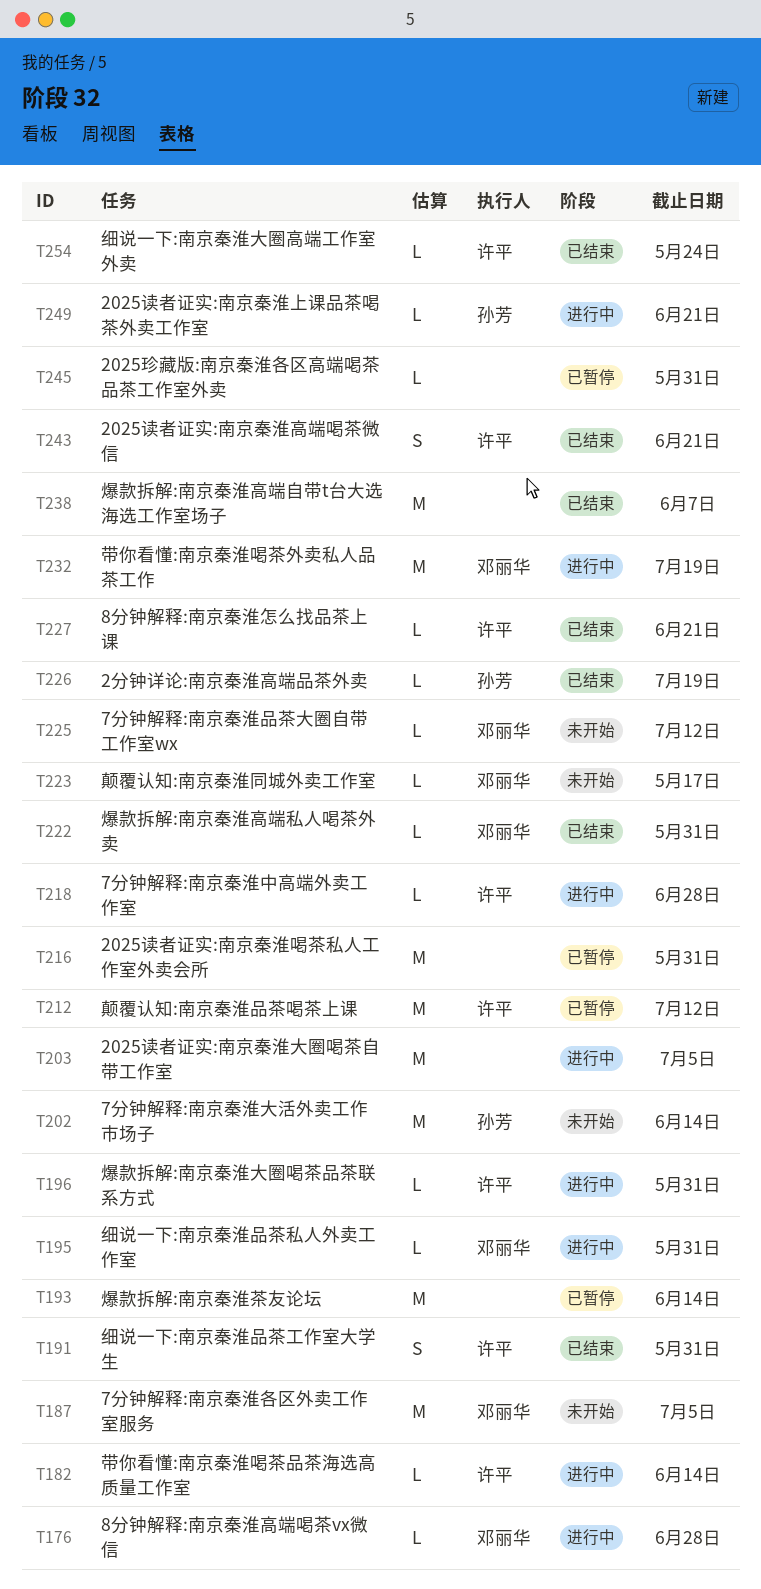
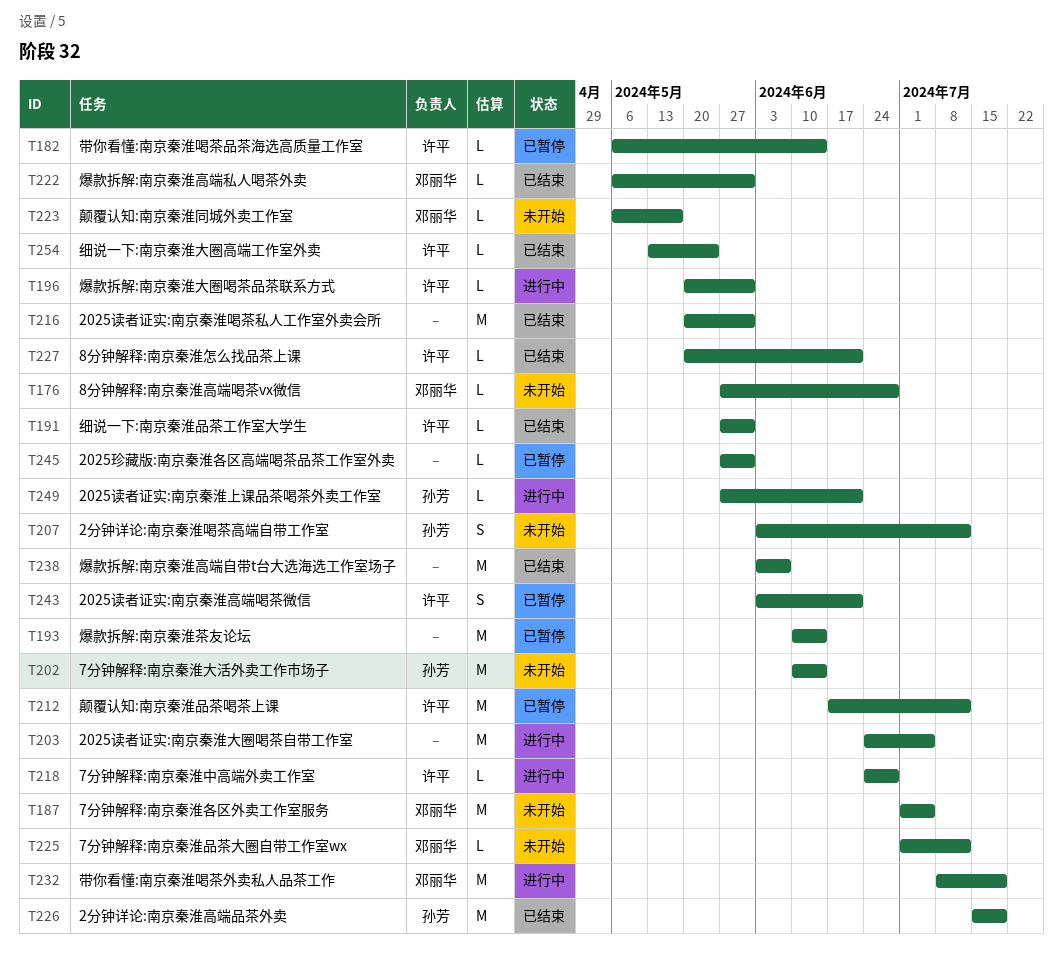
T176, status: 进行中 -> 未开始
T182, status: 进行中 -> 已暂停
T191, estimate: S -> L
T195: present -> none
T207: none -> present
T216, status: 已暂停 -> 已结束
T226, estimate: L -> M
T243, status: 已结束 -> 已暂停

